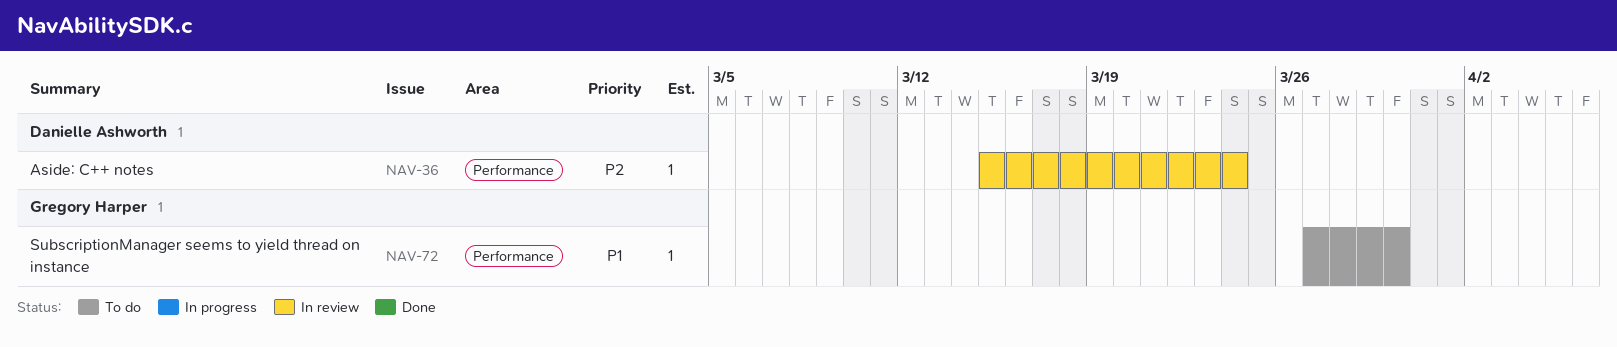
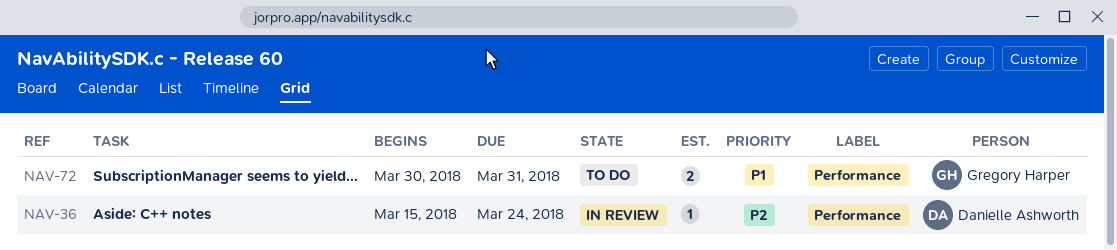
NAV-72, estimate: 1 -> 2
NAV-72, start: Mar 27 -> Mar 30
NAV-72, due: Mar 30 -> Mar 31

